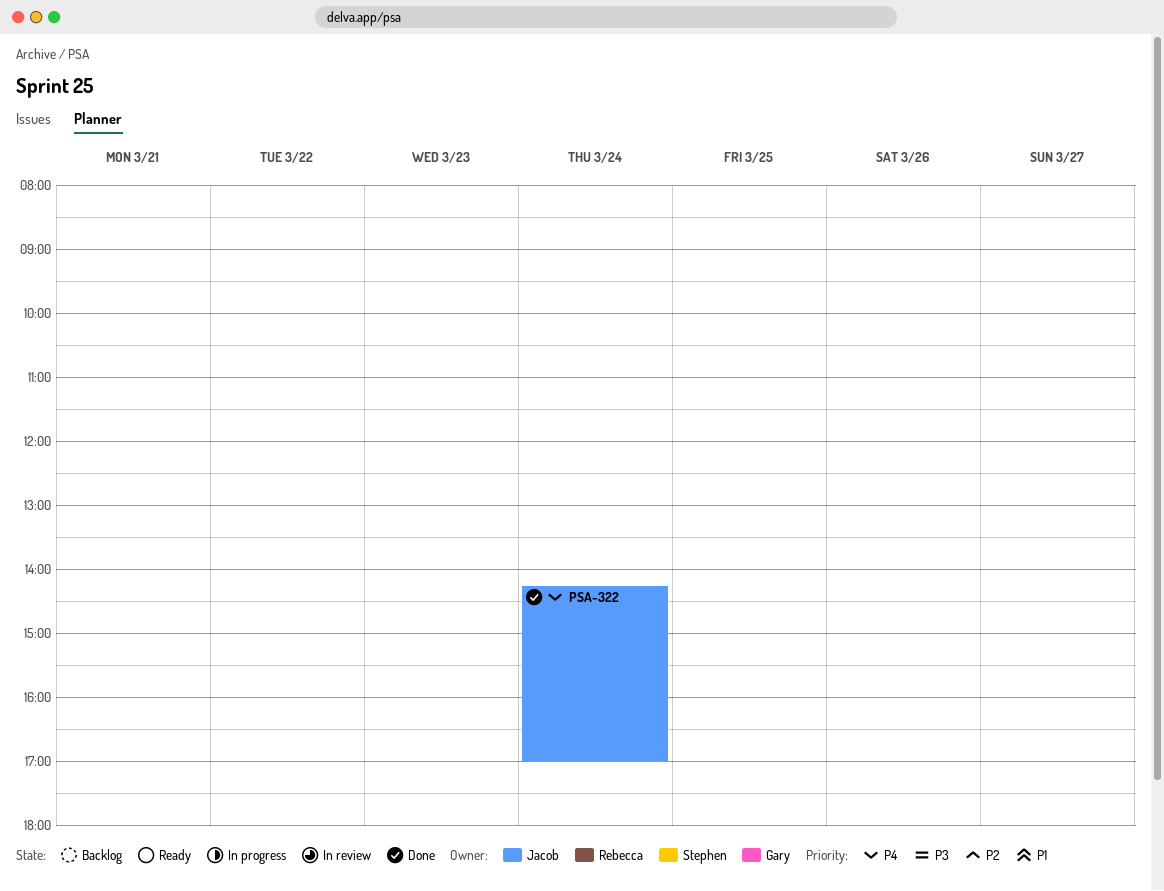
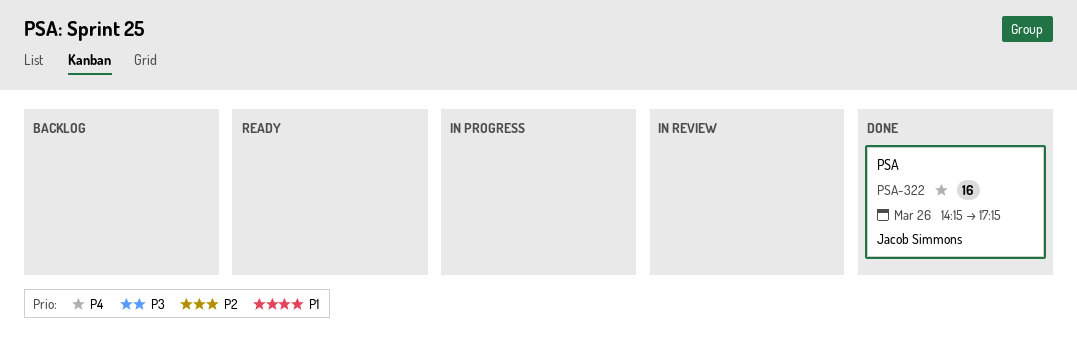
PSA-322, day: Mar 24 -> Mar 26
PSA-322, ends: 17:00 -> 17:15

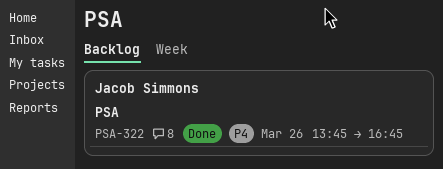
PSA-322, begins: 14:15 -> 13:45
PSA-322, ends: 17:15 -> 16:45

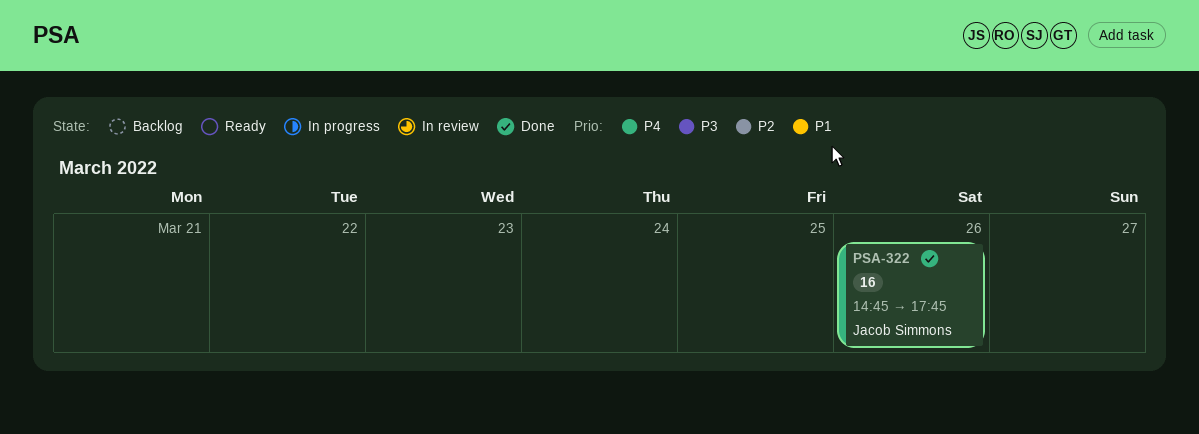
PSA-322, begins: 13:45 -> 14:45
PSA-322, ends: 16:45 -> 17:45

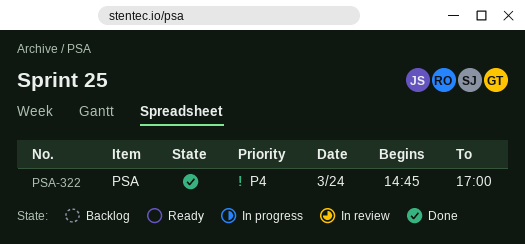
PSA-322, day: Mar 26 -> Mar 24
PSA-322, ends: 17:45 -> 17:00

